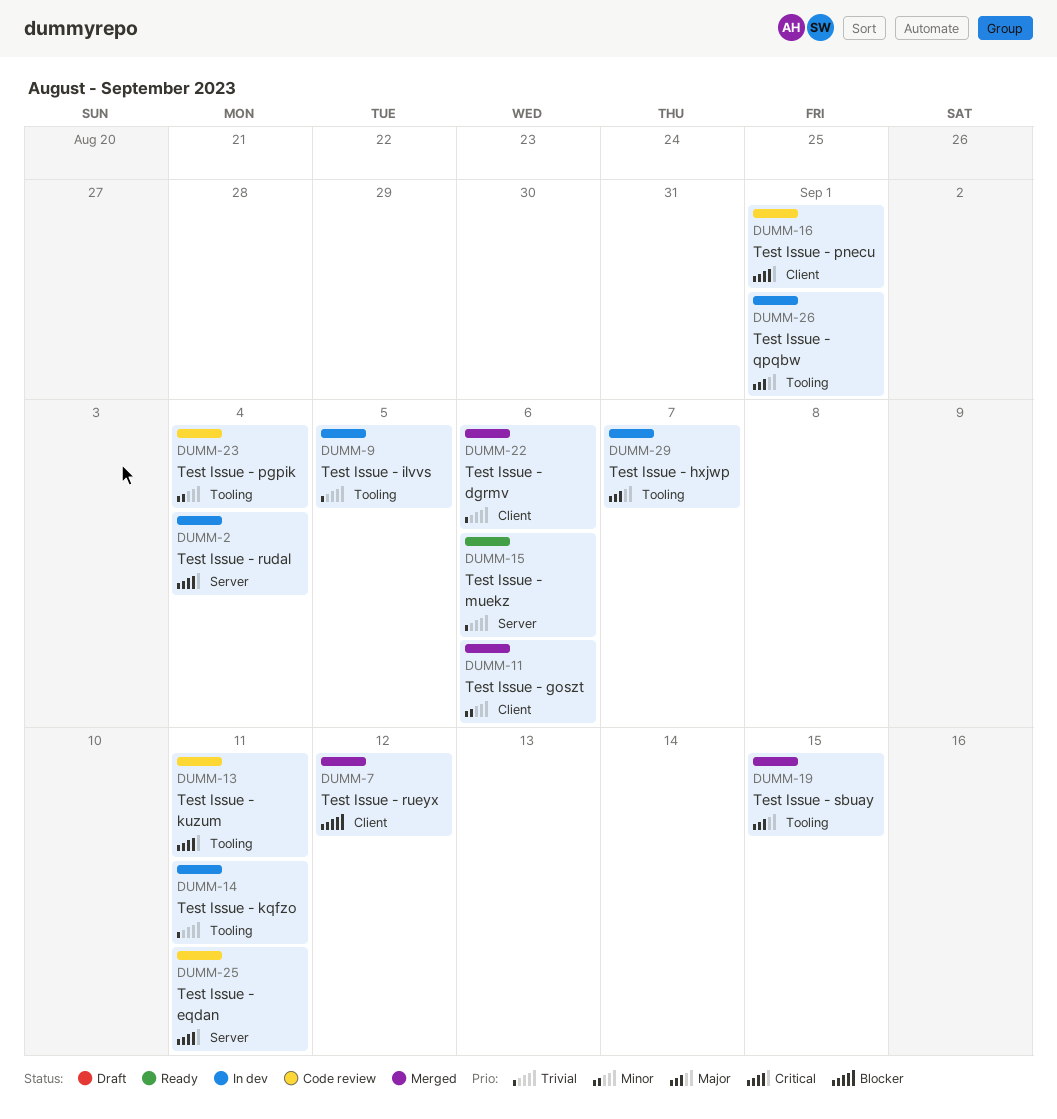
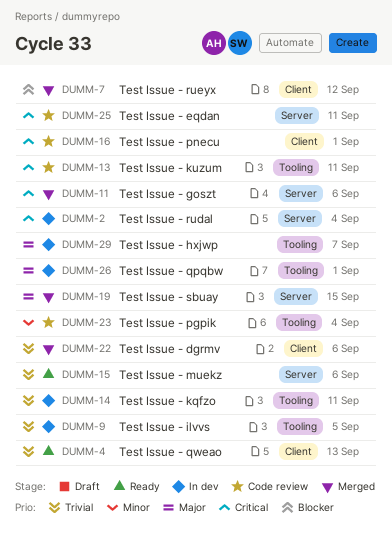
DUMM-4: none -> present
DUMM-11, priority: Minor -> Critical
DUMM-11, label: Client -> Server
DUMM-19, label: Tooling -> Server

